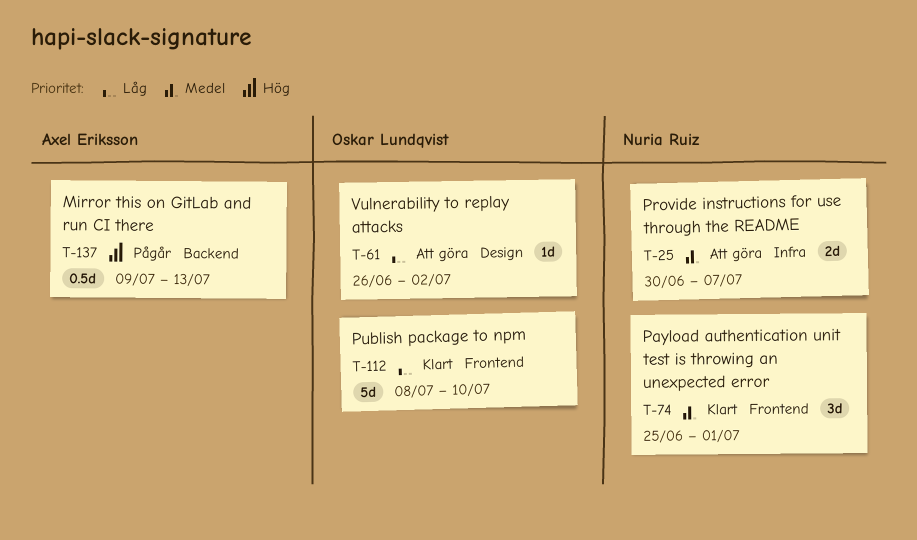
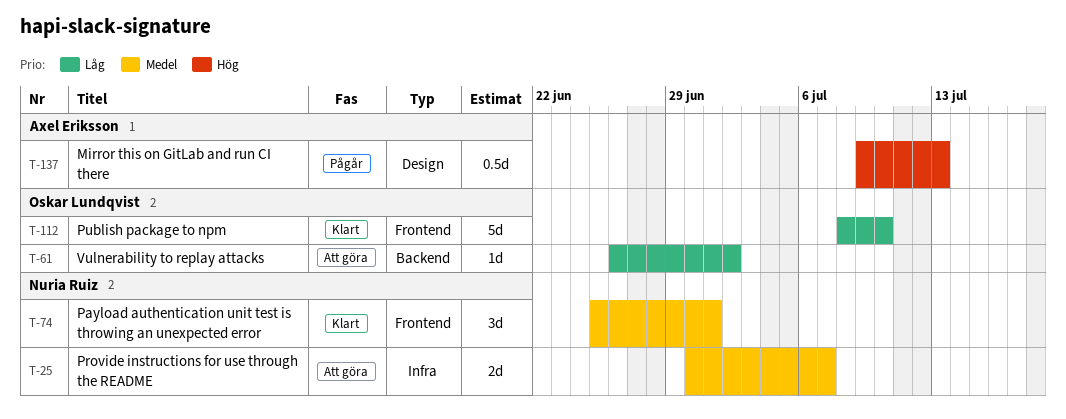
T-61, label: Design -> Backend
T-137, label: Backend -> Design

